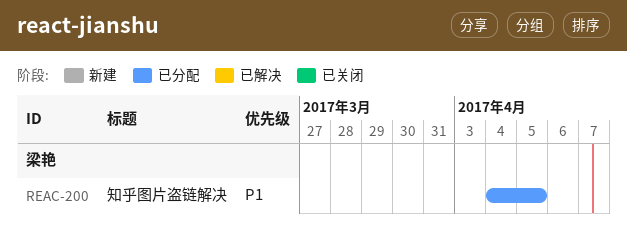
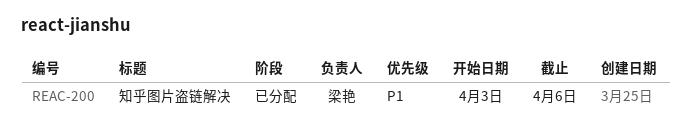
REAC-200, start: Apr 4 -> Apr 3
REAC-200, due: Apr 5 -> Apr 6

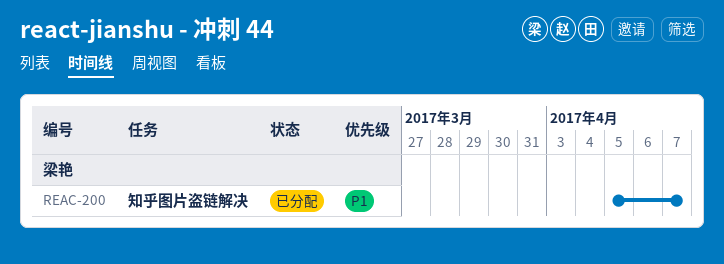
REAC-200, start: Apr 3 -> Apr 5
REAC-200, due: Apr 6 -> Apr 7

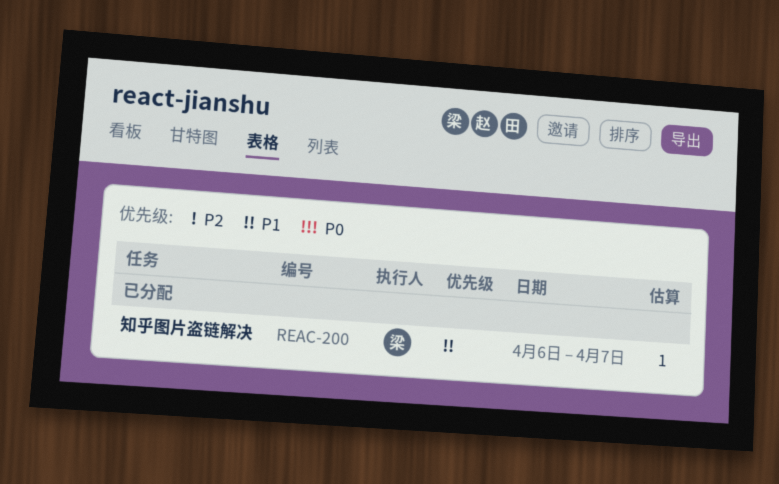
REAC-200, start: Apr 5 -> Apr 6

